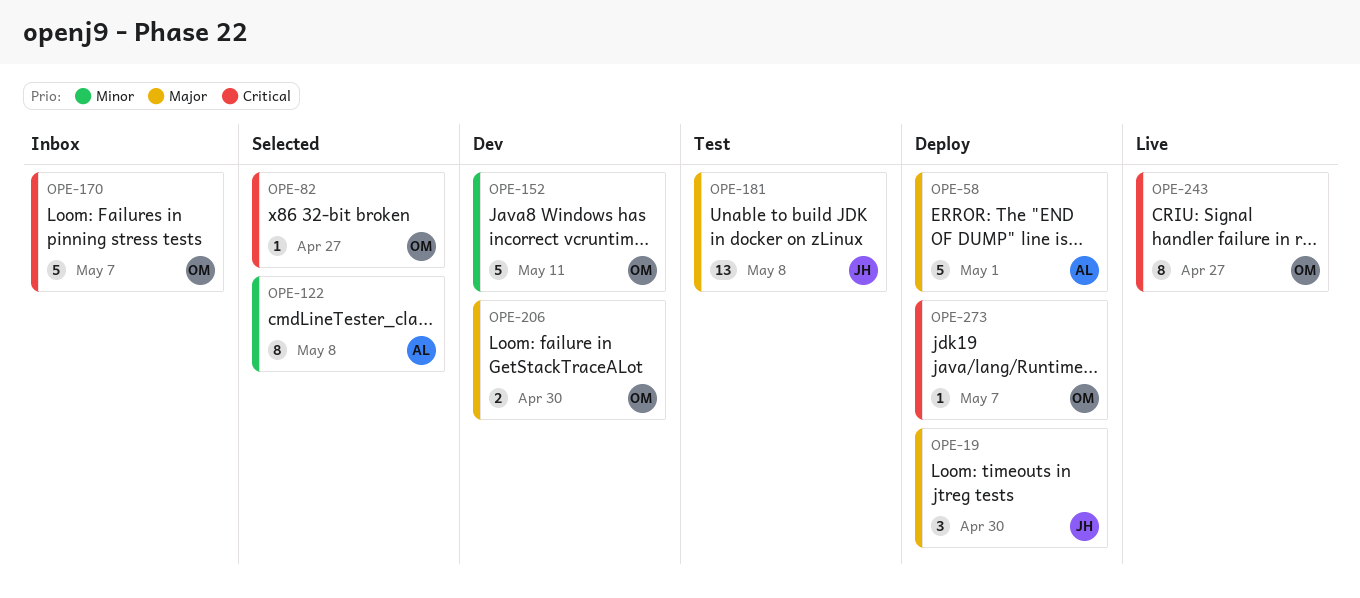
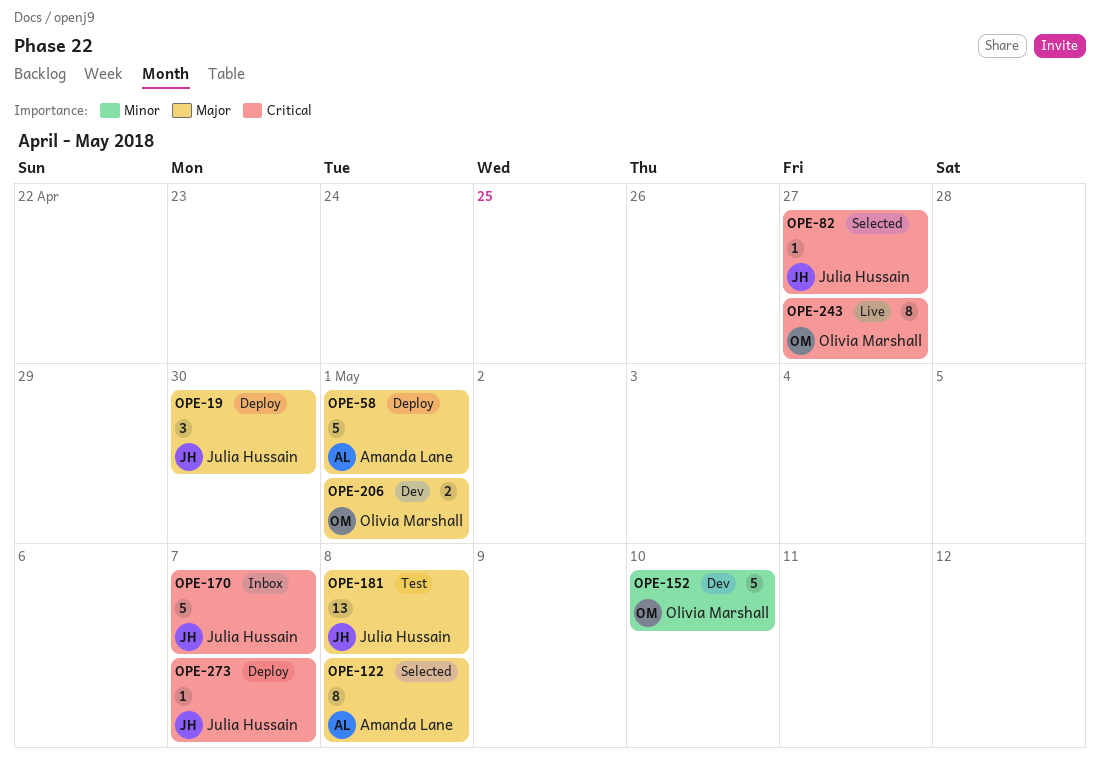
OPE-82, owner: Olivia Marshall -> Julia Hussain
OPE-122, priority: Minor -> Major
OPE-152, due: May 11 -> May 10
OPE-170, owner: Olivia Marshall -> Julia Hussain
OPE-206, due: Apr 30 -> May 1
OPE-273, owner: Olivia Marshall -> Julia Hussain

